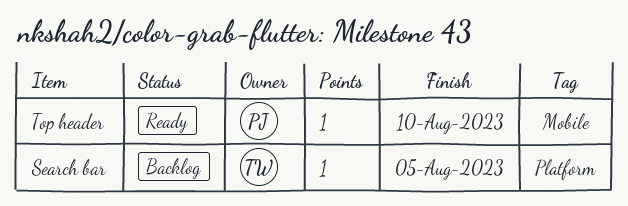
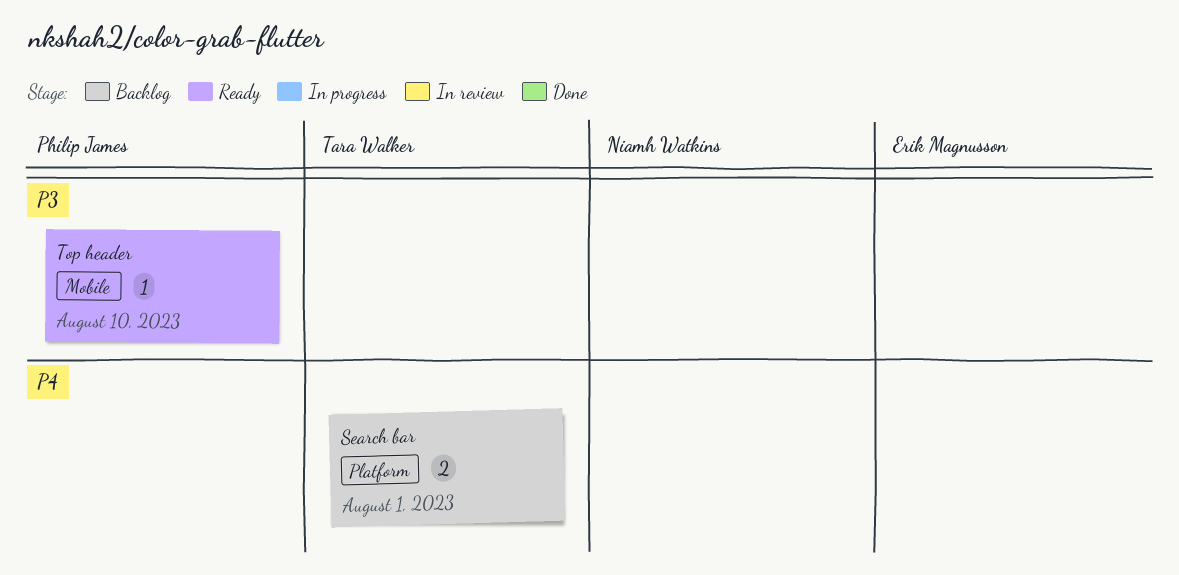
Search bar, estimate: 1 -> 2
Search bar, due: Aug 5 -> Aug 1

